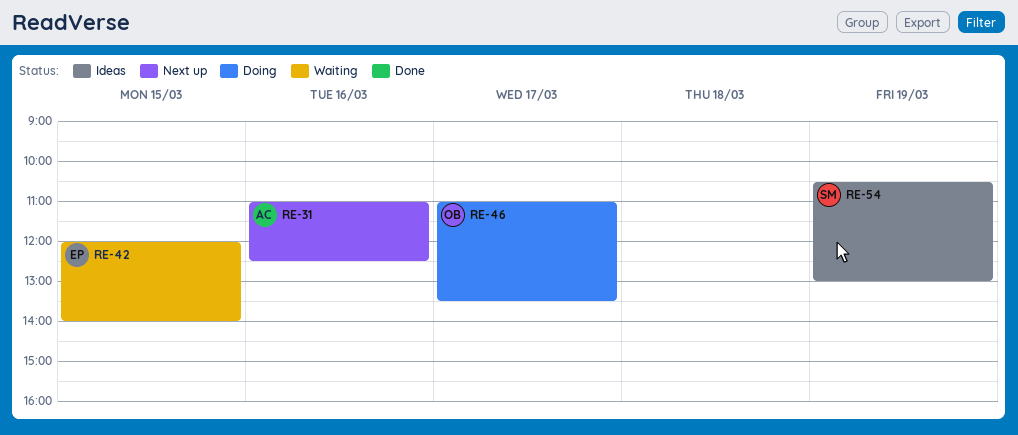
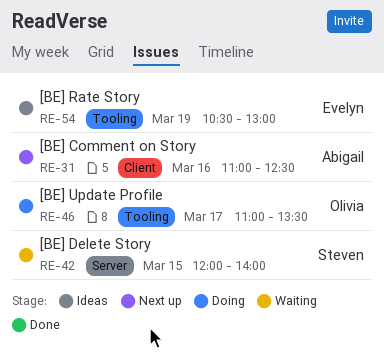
RE-42, owner: Evelyn -> Steven
RE-54, owner: Steven -> Evelyn

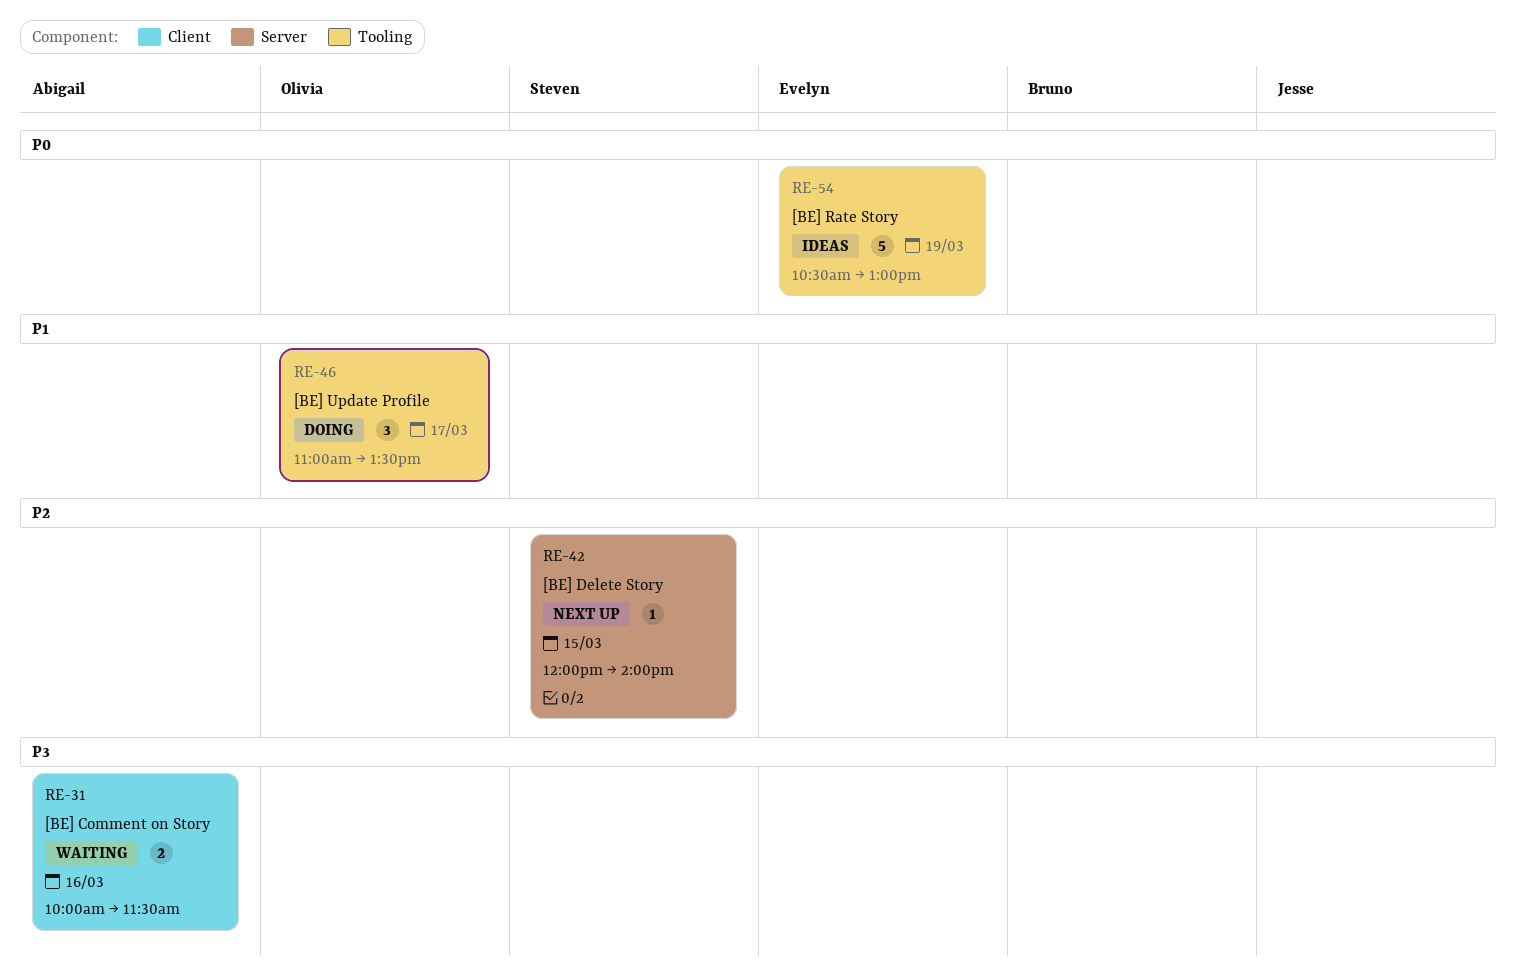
RE-31, status: Next up -> Waiting
RE-31, begins: 11:00 -> 10:00
RE-31, ends: 12:30 -> 11:30
RE-42, status: Waiting -> Next up

